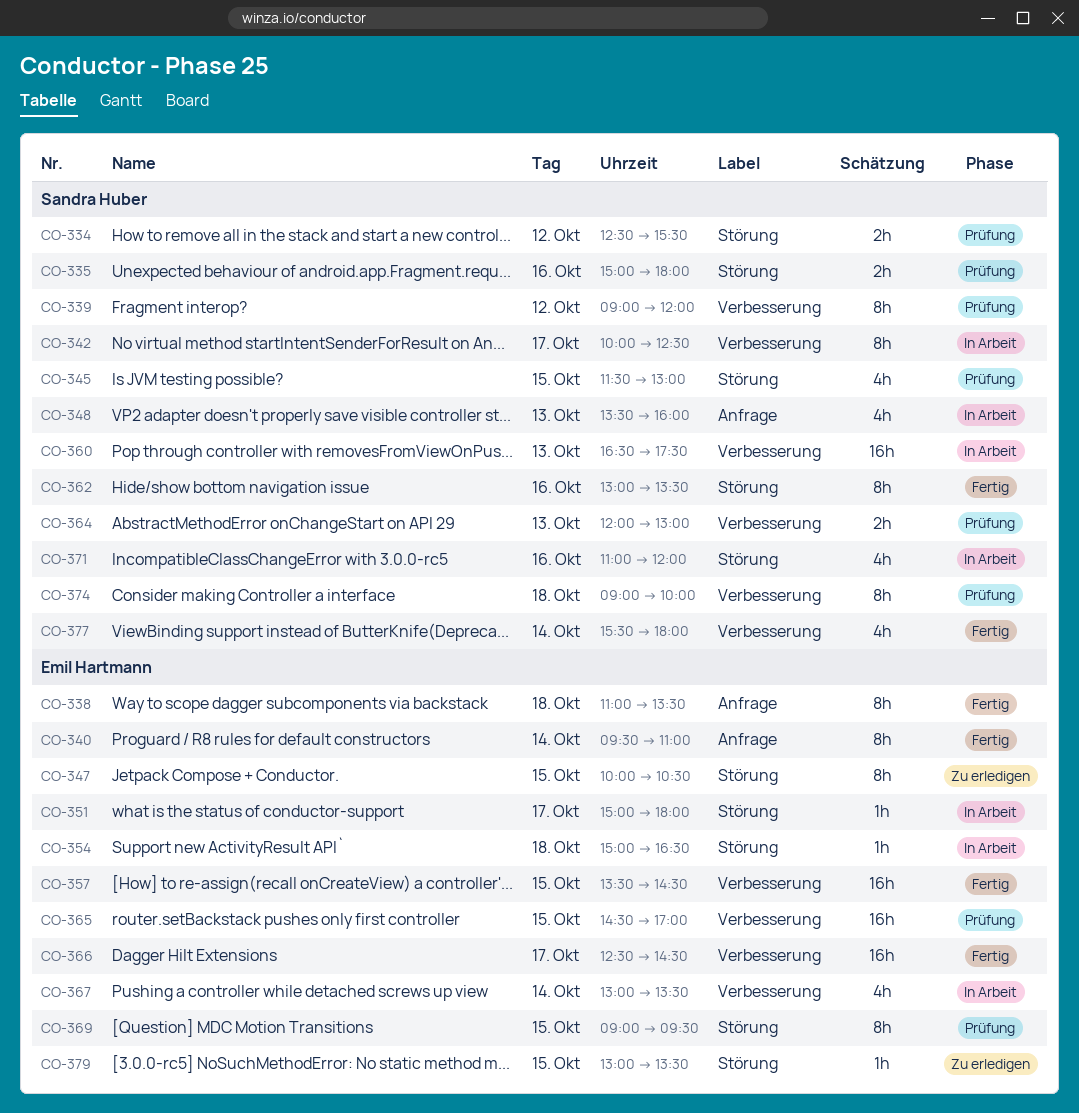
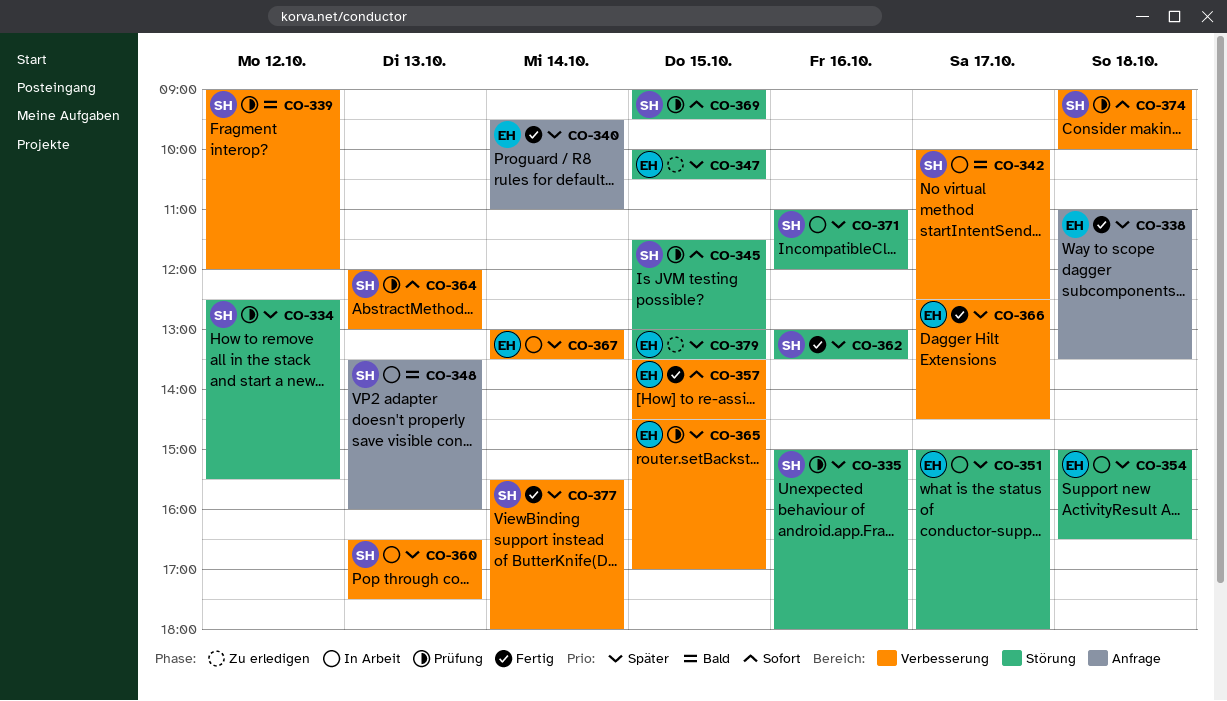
CO-369, owner: Emil Hartmann -> Sandra Huber

